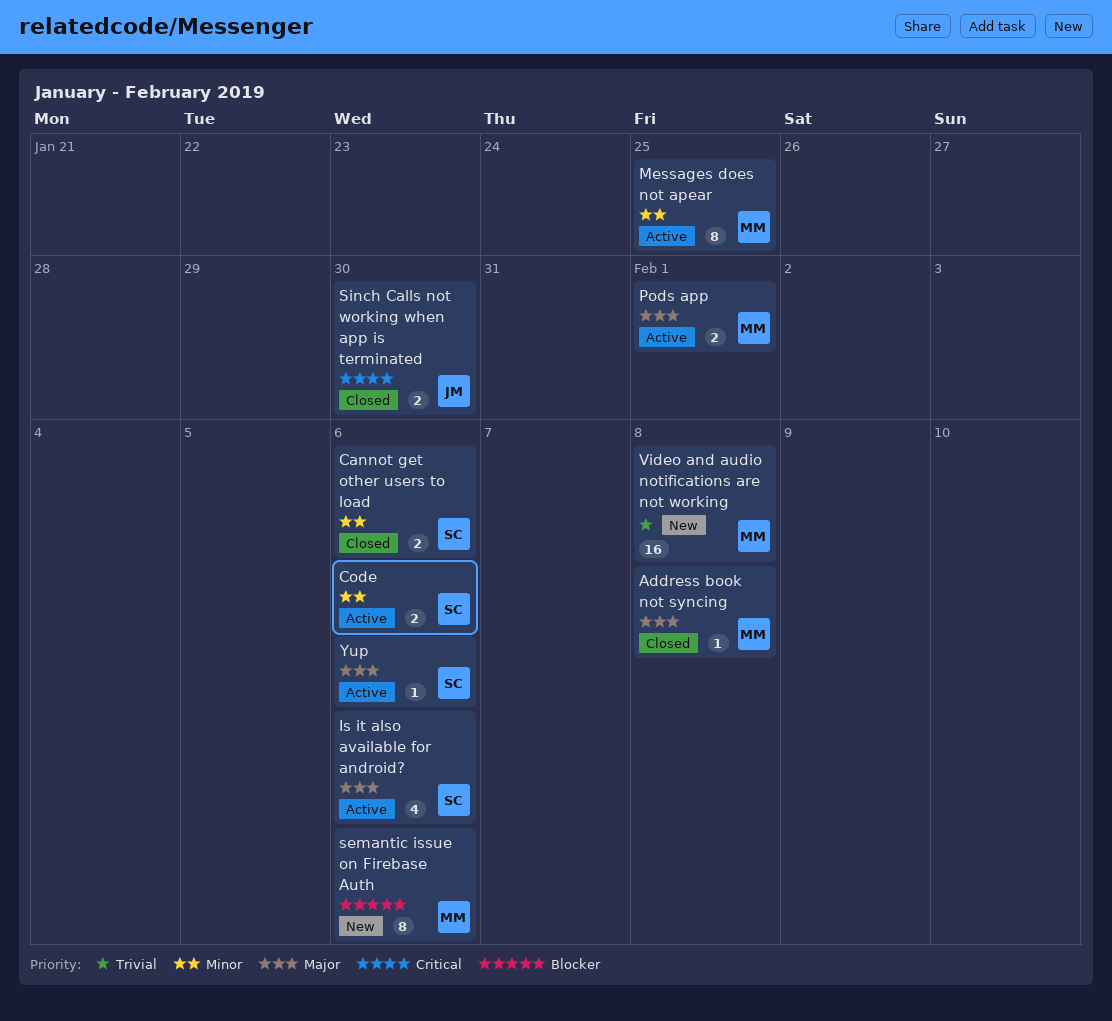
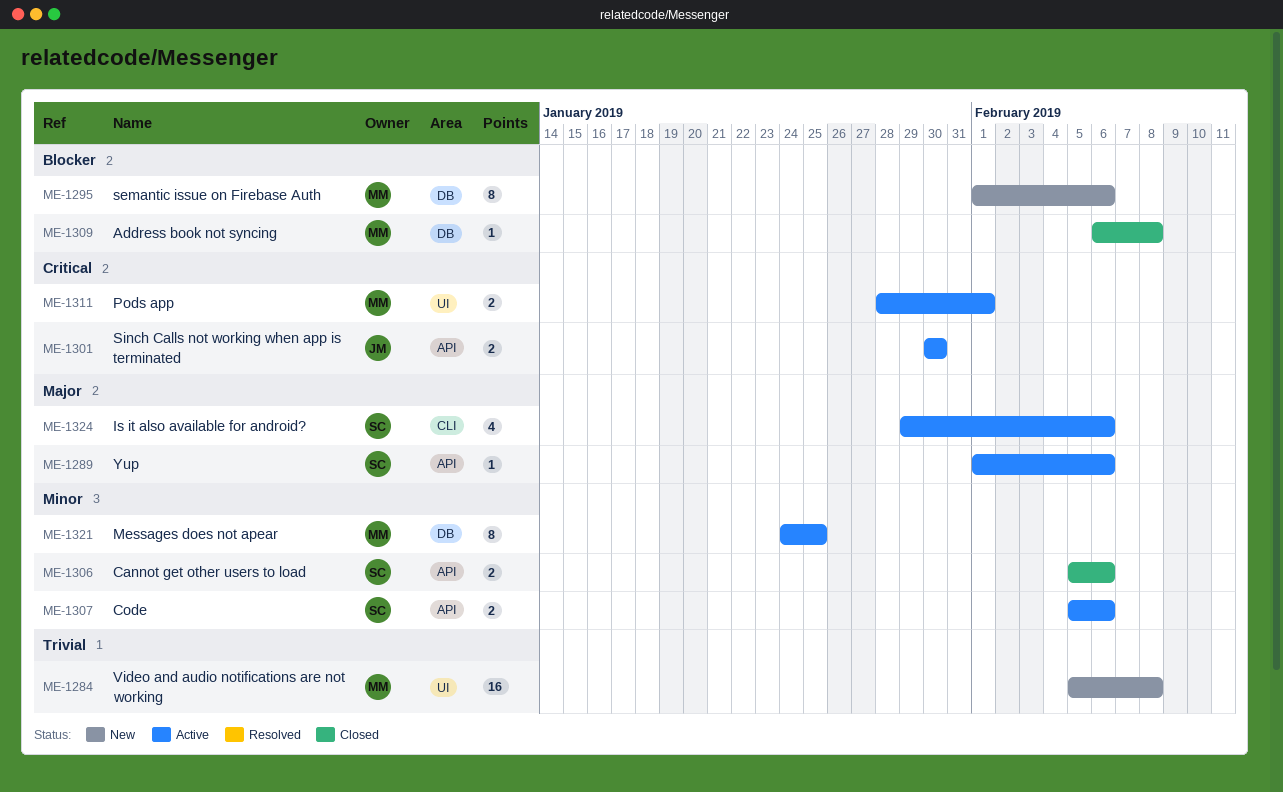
Address book not syncing, priority: Major -> Blocker
Pods app, priority: Major -> Critical
Sinch Calls not working when app is terminated, status: Closed -> Active

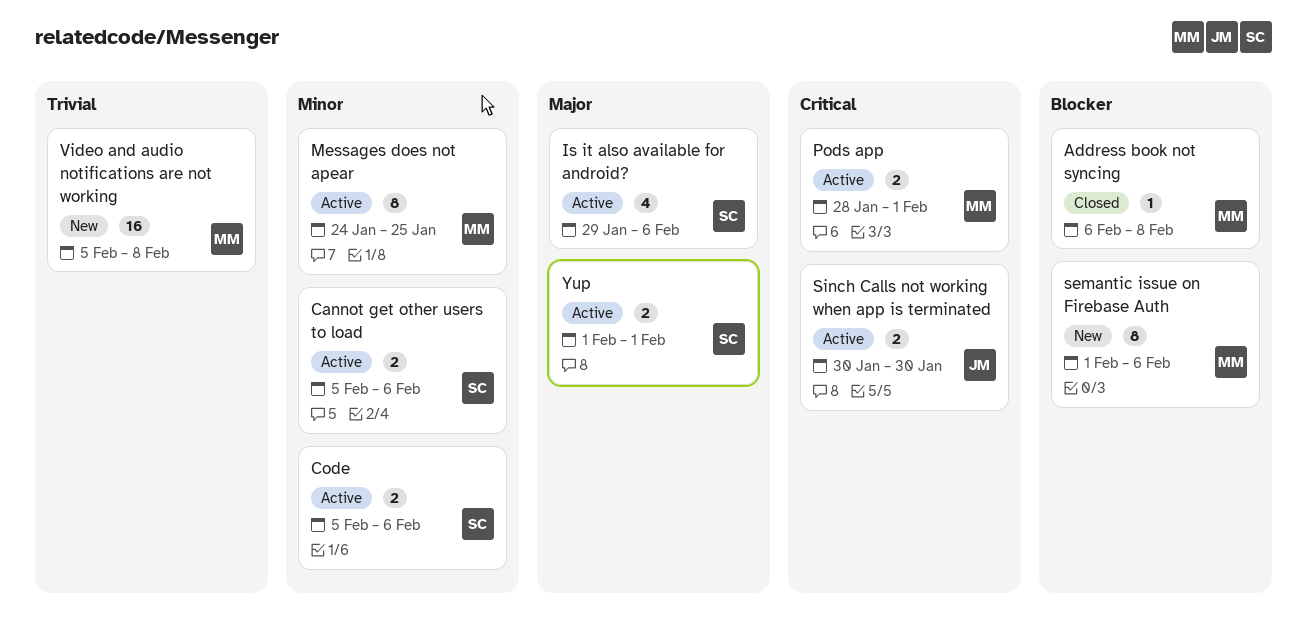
Cannot get other users to load, status: Closed -> Active
Yup, estimate: 1 -> 2
Yup, due: Feb 6 -> Feb 1

